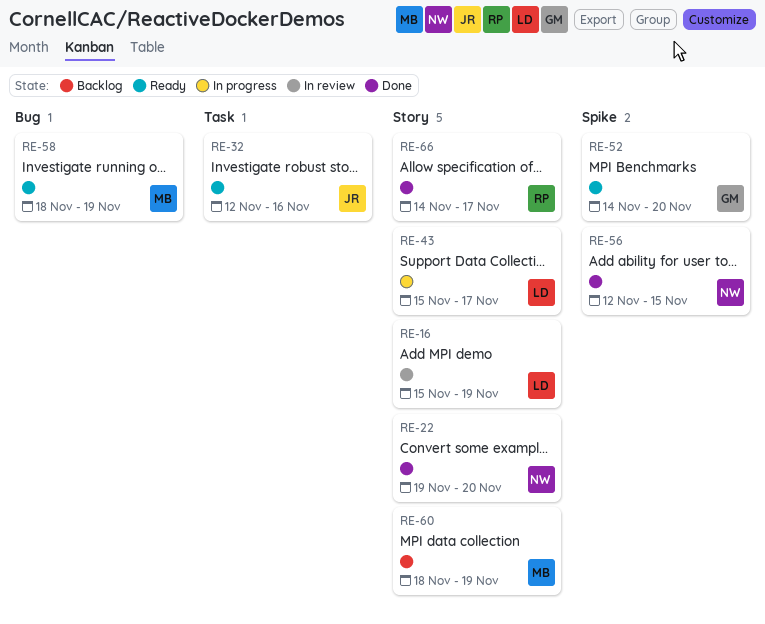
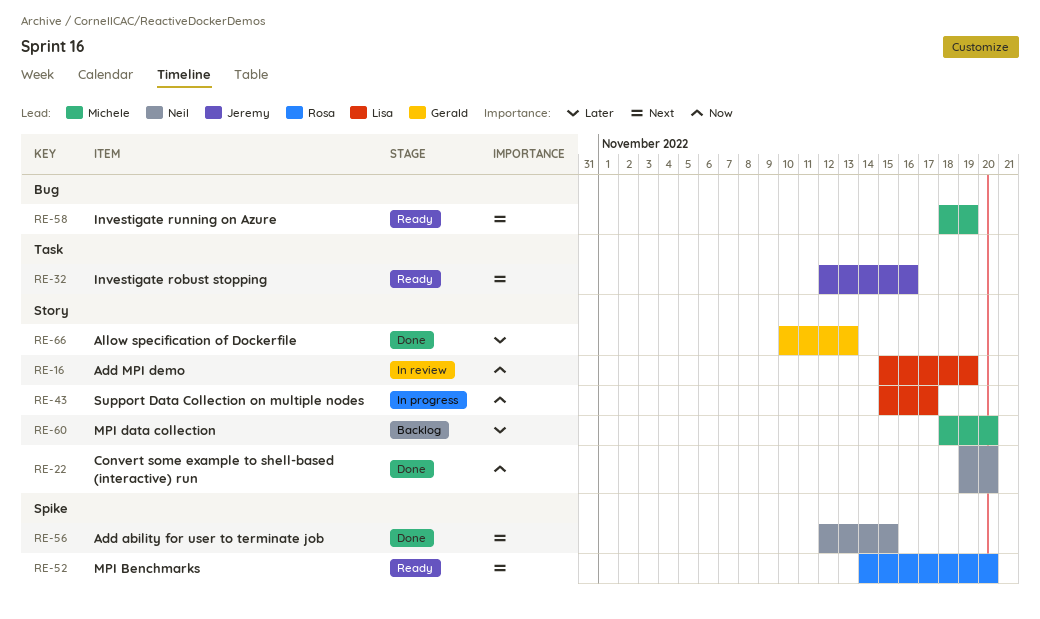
RE-52, owner: Gerald -> Rosa
RE-60, due: Nov 19 -> Nov 20
RE-66, owner: Rosa -> Gerald
RE-66, start: Nov 14 -> Nov 10
RE-66, due: Nov 17 -> Nov 13

